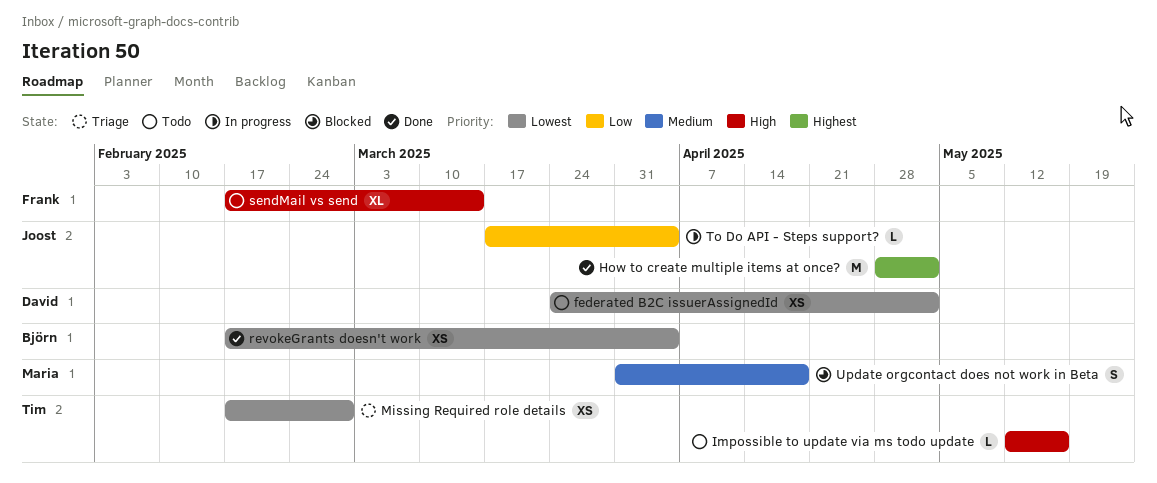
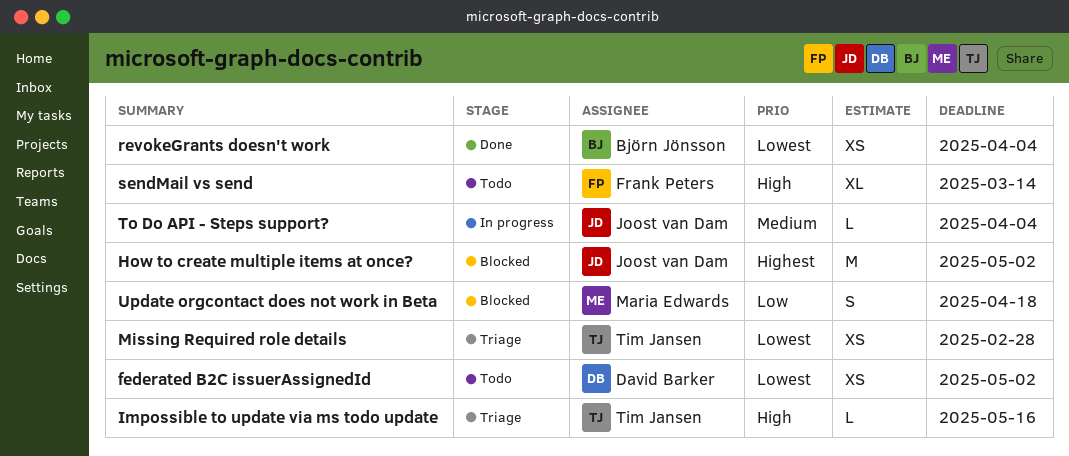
How to create multiple items at once?, status: Done -> Blocked
Impossible to update via ms todo update, status: Todo -> Triage
To Do API - Steps support?, priority: Low -> Medium
Update orgcontact does not work in Beta, priority: Medium -> Low

